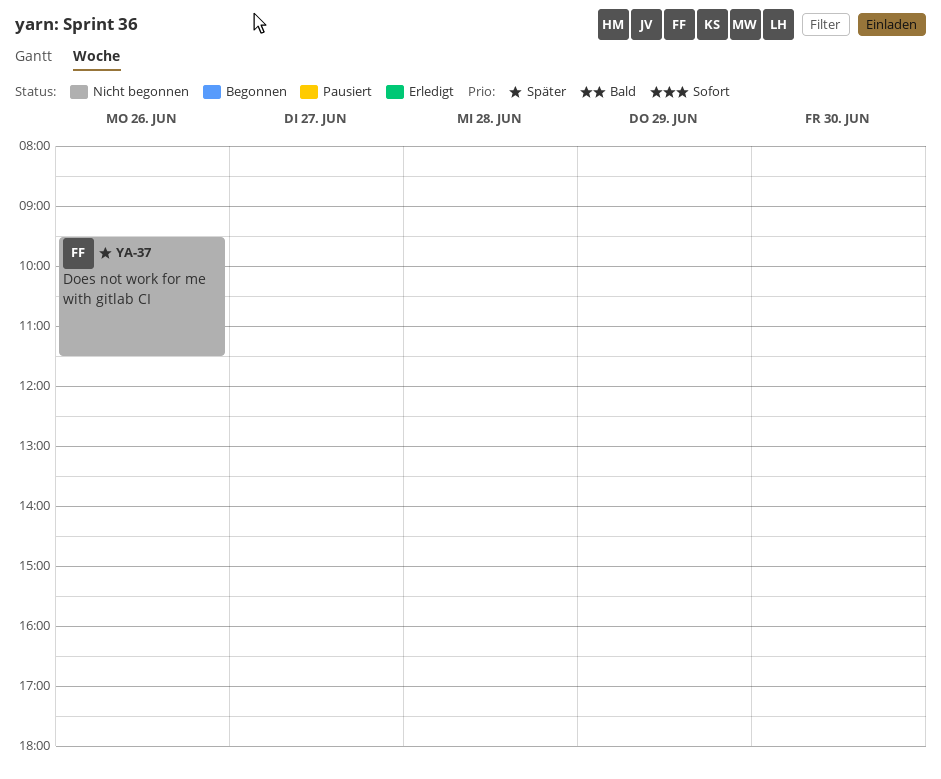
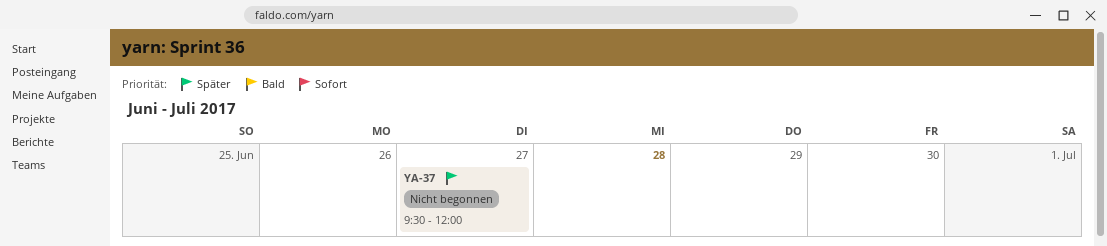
YA-37, day: Jun 26 -> Jun 27
YA-37, ends: 11:30 -> 12:00

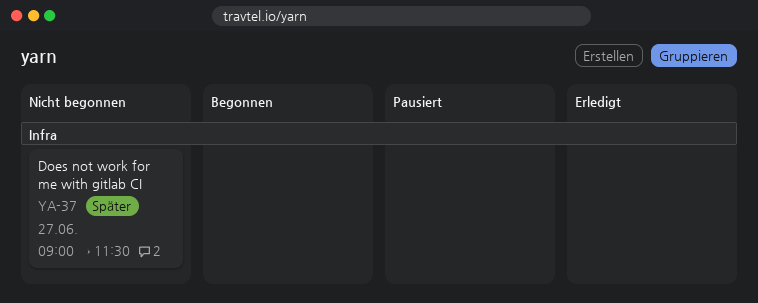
YA-37, begins: 09:30 -> 09:00
YA-37, ends: 12:00 -> 11:30

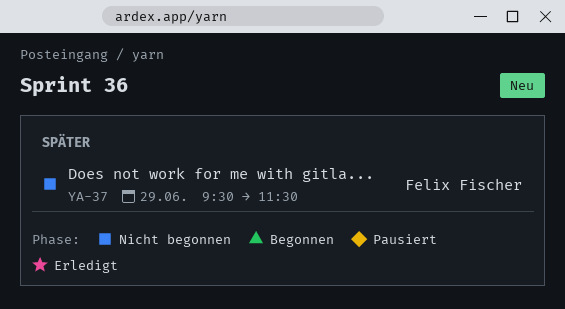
YA-37, day: Jun 27 -> Jun 29
YA-37, begins: 09:00 -> 09:30

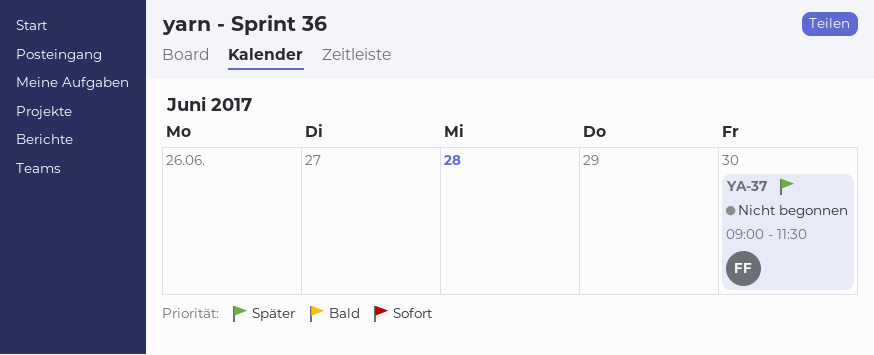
YA-37, day: Jun 29 -> Jun 30
YA-37, begins: 09:30 -> 09:00

